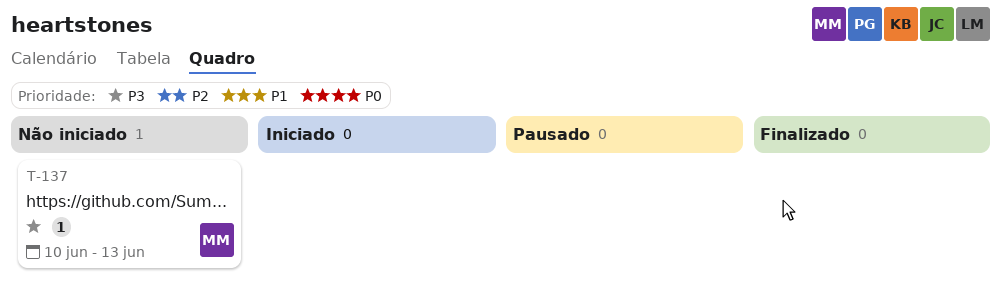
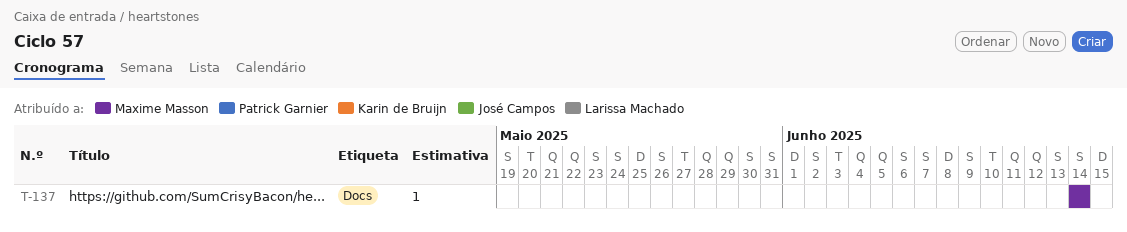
T-137, start: Jun 10 -> Jun 14
T-137, due: Jun 13 -> Jun 14

